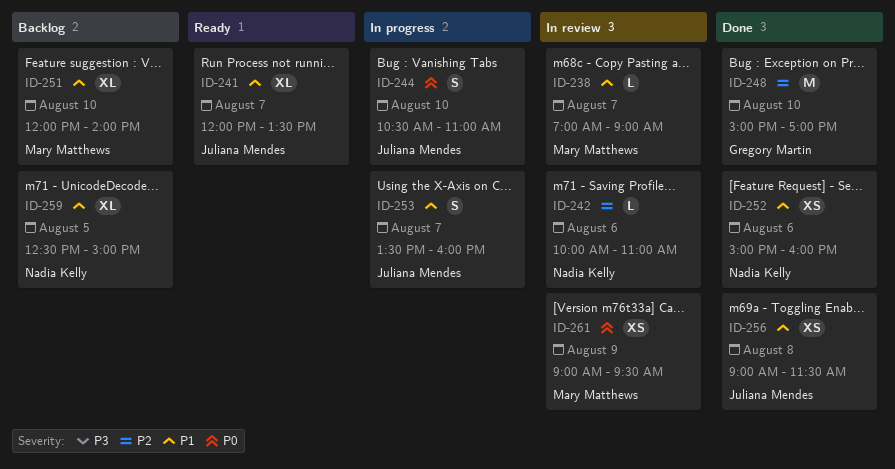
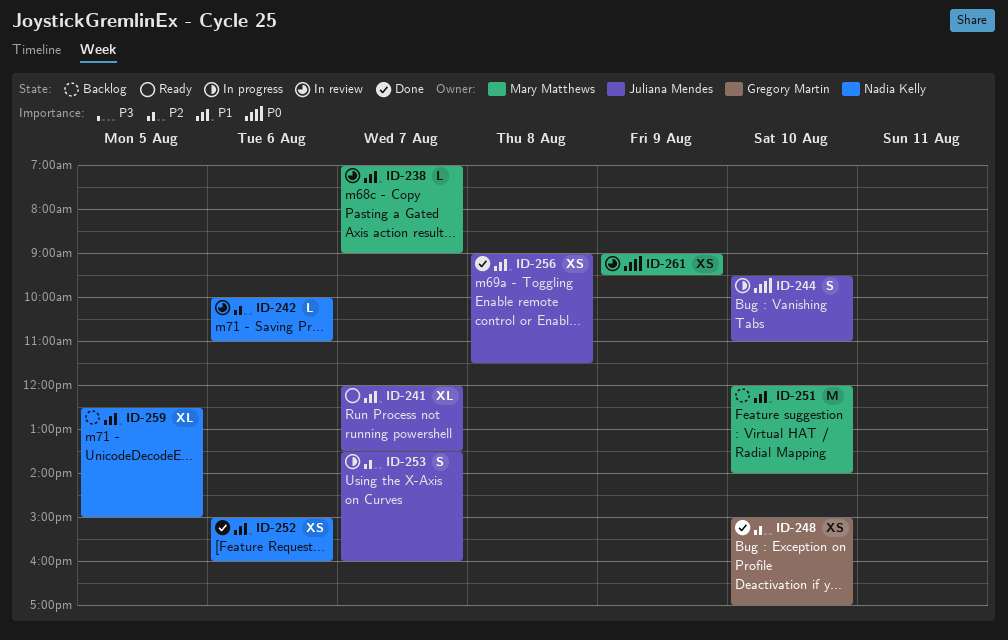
ID-244, begins: 10:30 -> 09:30
ID-248, estimate: M -> XS
ID-251, estimate: XL -> M
ID-253, priority: P1 -> P2

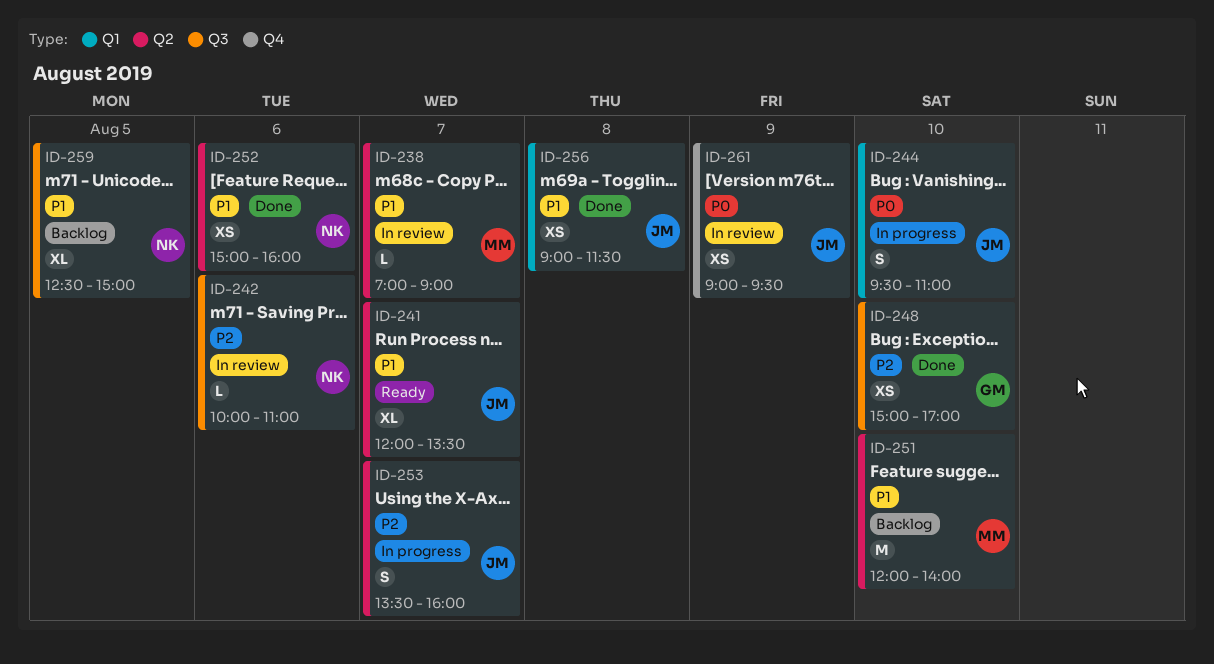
ID-261, owner: Mary Matthews -> Juliana Mendes

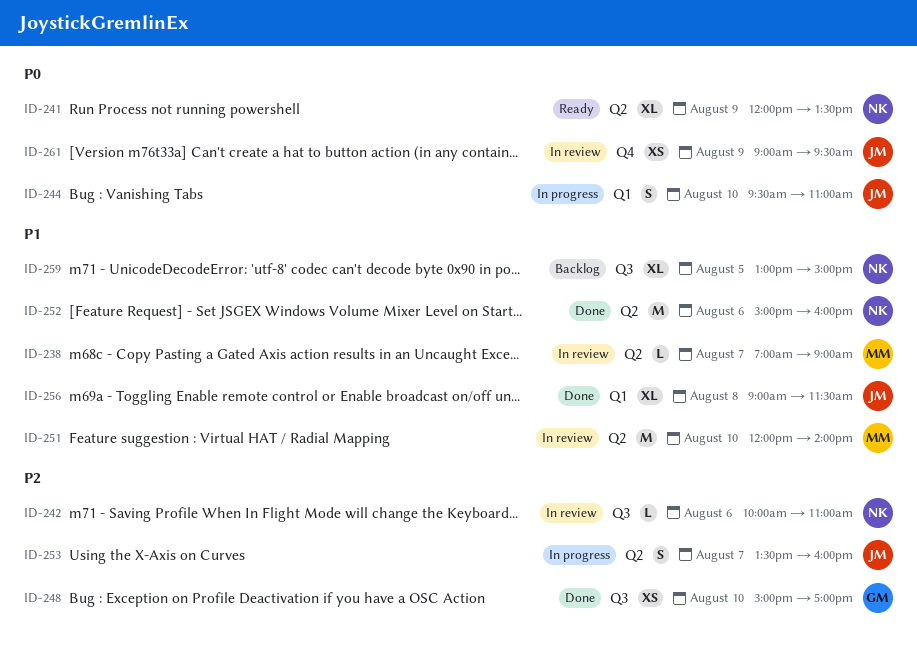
ID-241, owner: JM -> NK
ID-241, priority: P1 -> P0
ID-241, day: Aug 7 -> Aug 9
ID-251, status: Backlog -> In review
ID-252, estimate: XS -> M
ID-256, estimate: XS -> XL
ID-259, begins: 12:30 -> 13:00

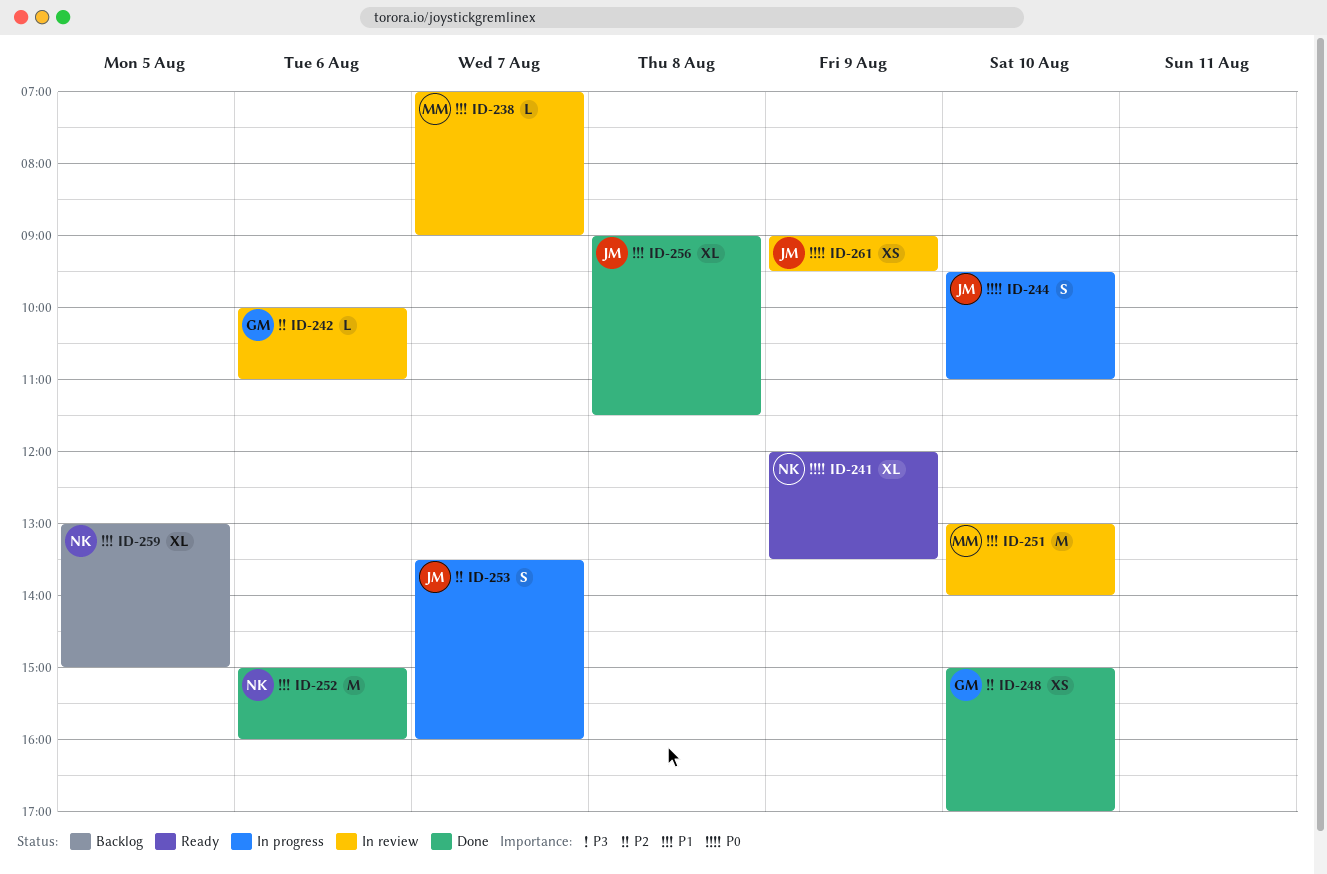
ID-242, owner: NK -> GM
ID-251, begins: 12:00 -> 13:00

